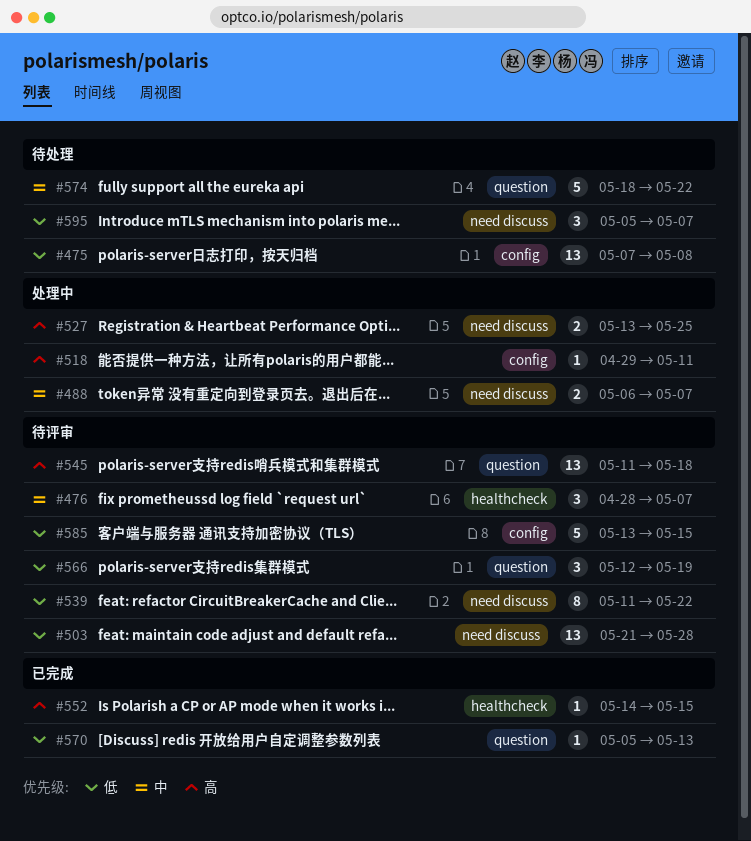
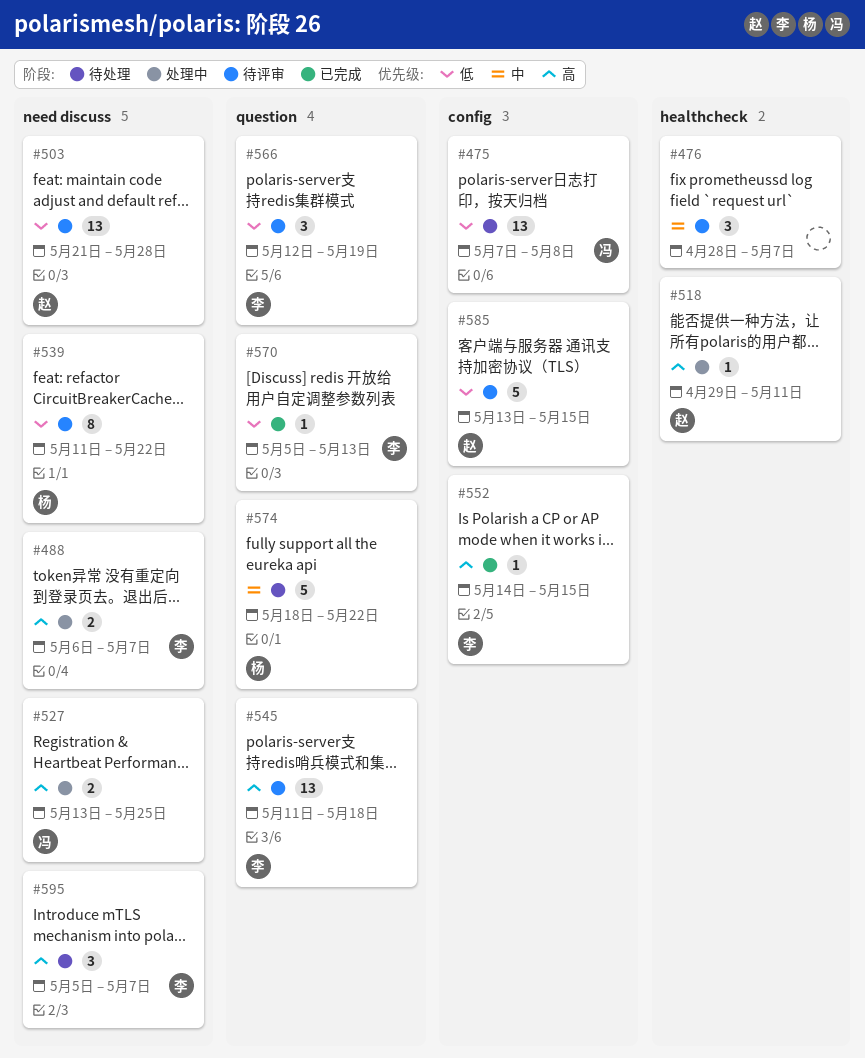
#488, priority: 中 -> 高
#518, label: config -> healthcheck
#552, label: healthcheck -> config
#595, priority: 低 -> 高

